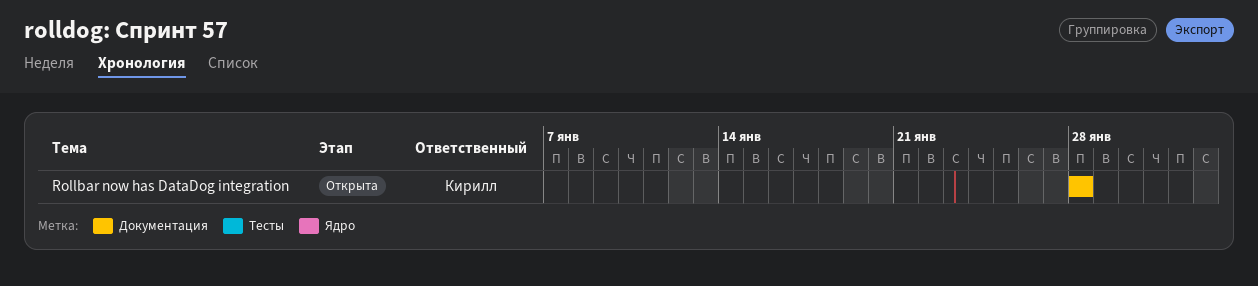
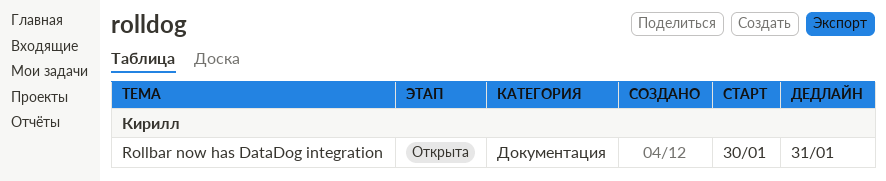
Rollbar now has DataDog integration, start: Jan 28 -> Jan 30
Rollbar now has DataDog integration, due: Jan 28 -> Jan 31

